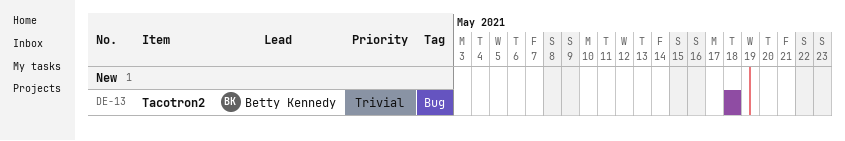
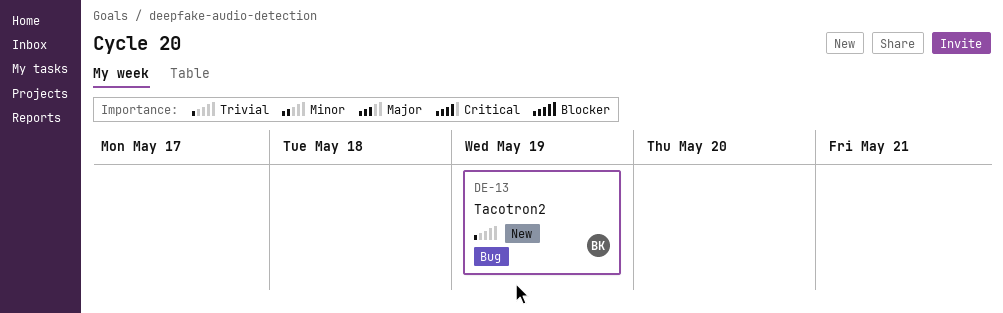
DE-13, due: May 18 -> May 19

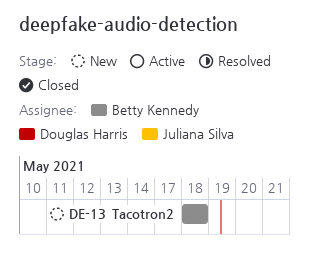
DE-13, due: May 19 -> May 18

